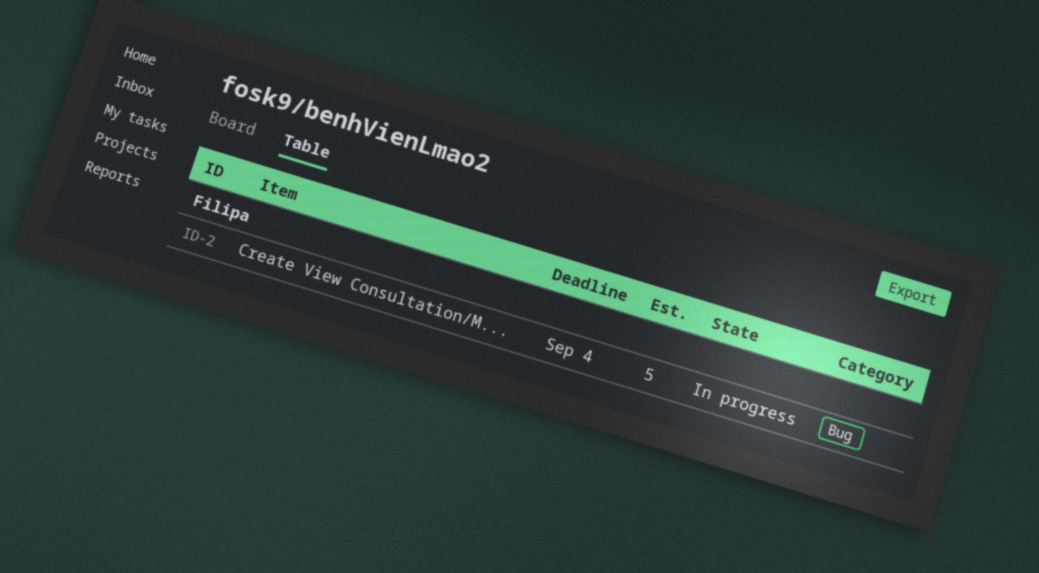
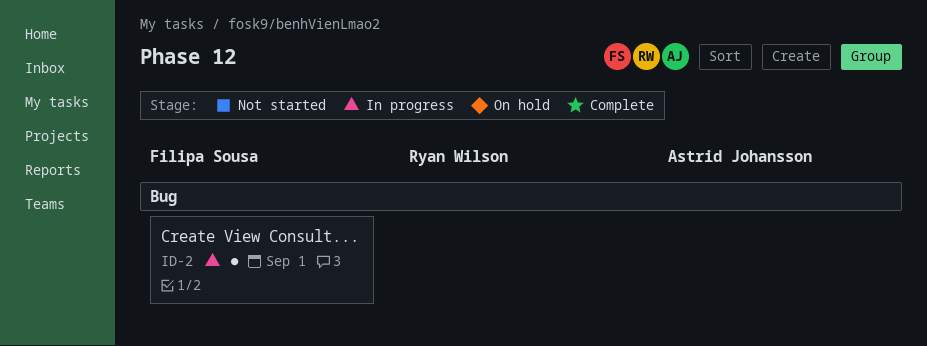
ID-2, estimate: 5 -> 1
ID-2, due: Sep 4 -> Sep 1

